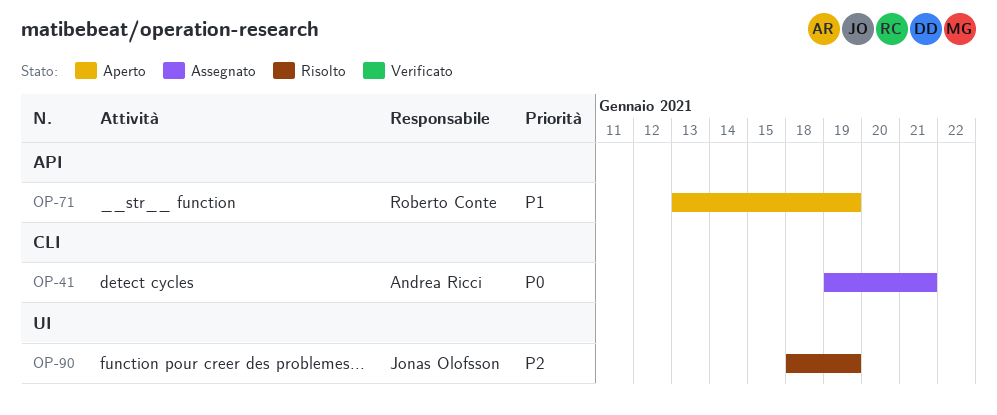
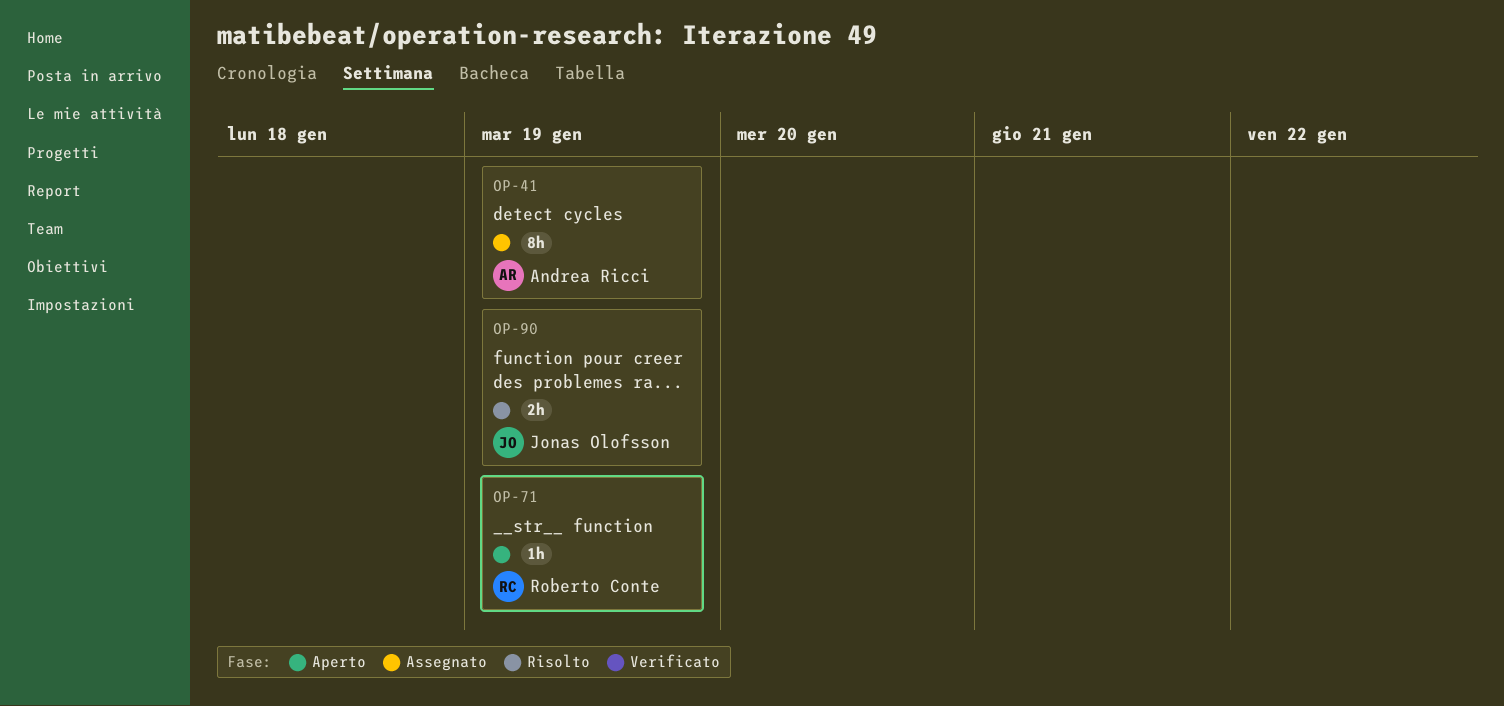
OP-41, due: Jan 21 -> Jan 19

